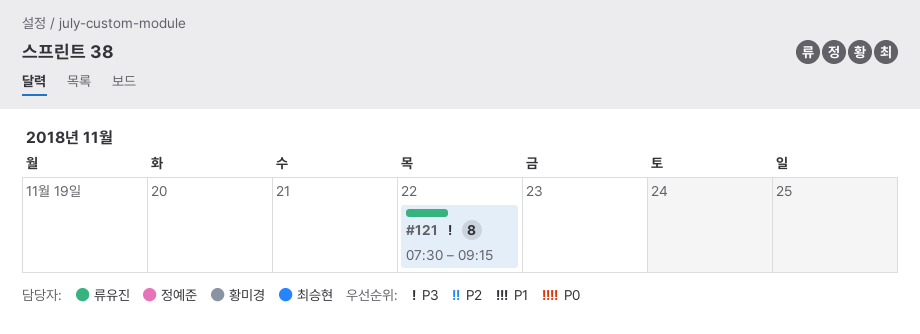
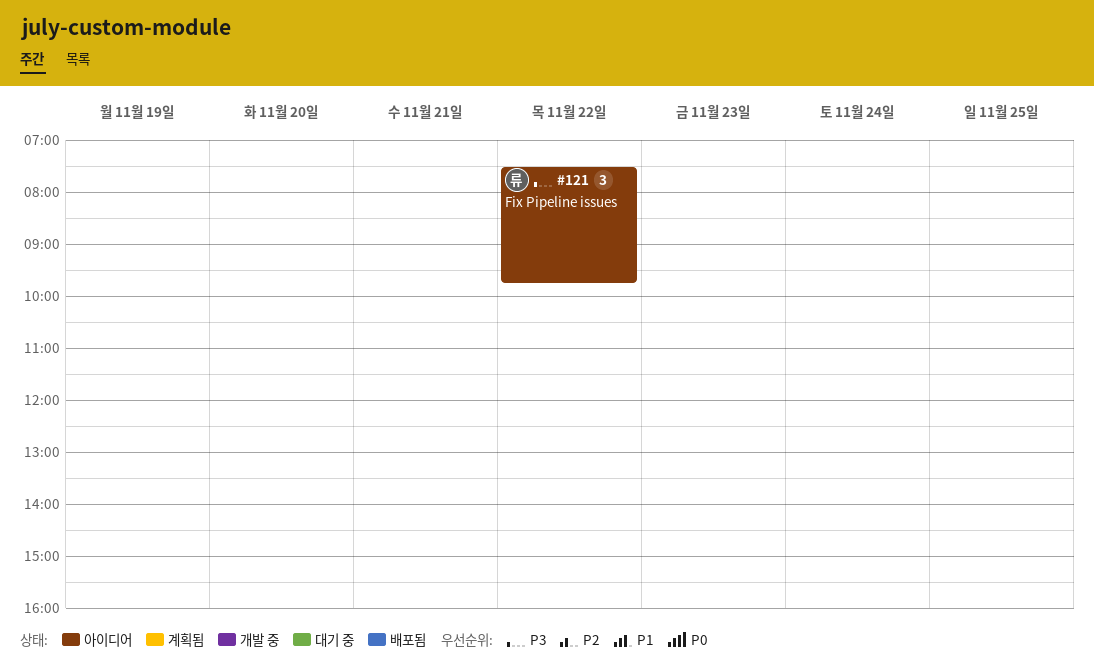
#121, estimate: 8 -> 3
#121, ends: 09:15 -> 09:45

